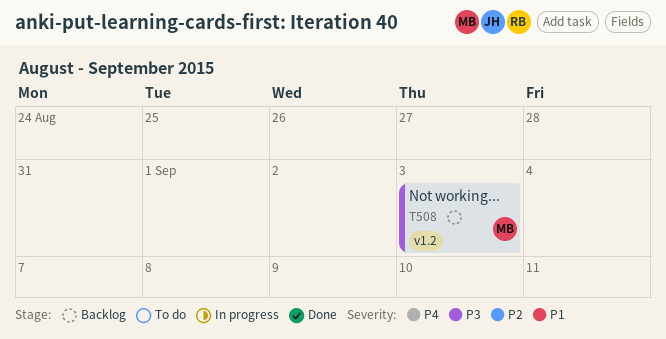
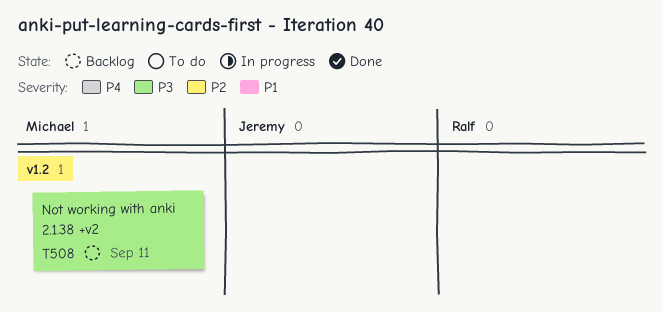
T508, due: Sep 3 -> Sep 11

